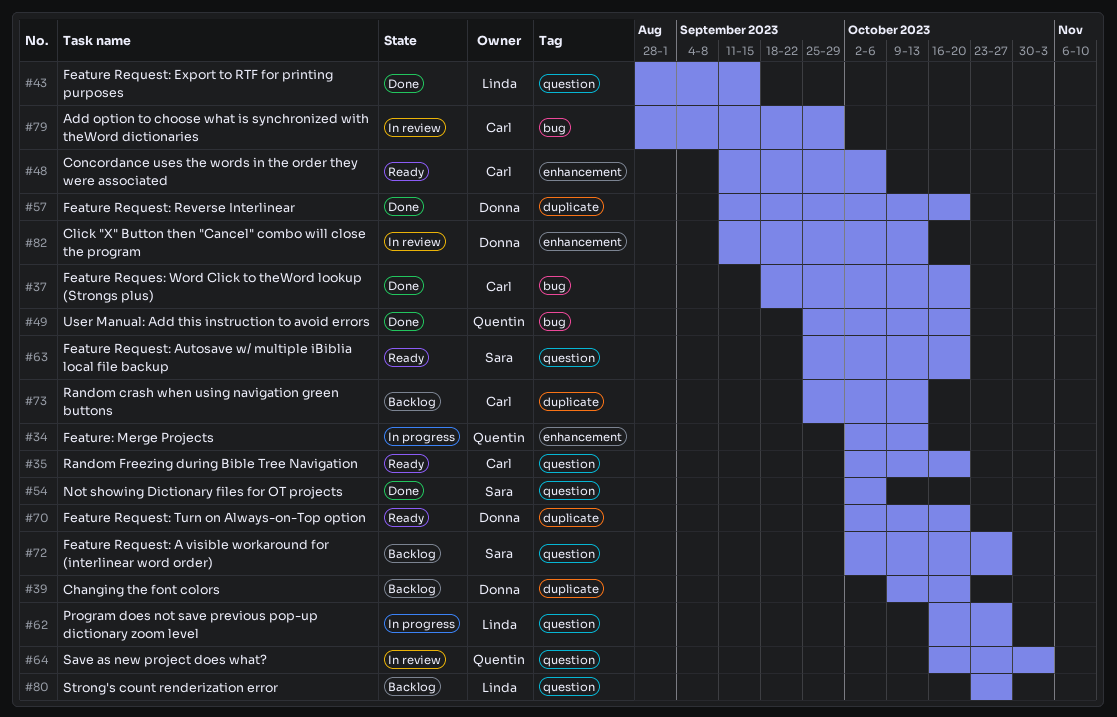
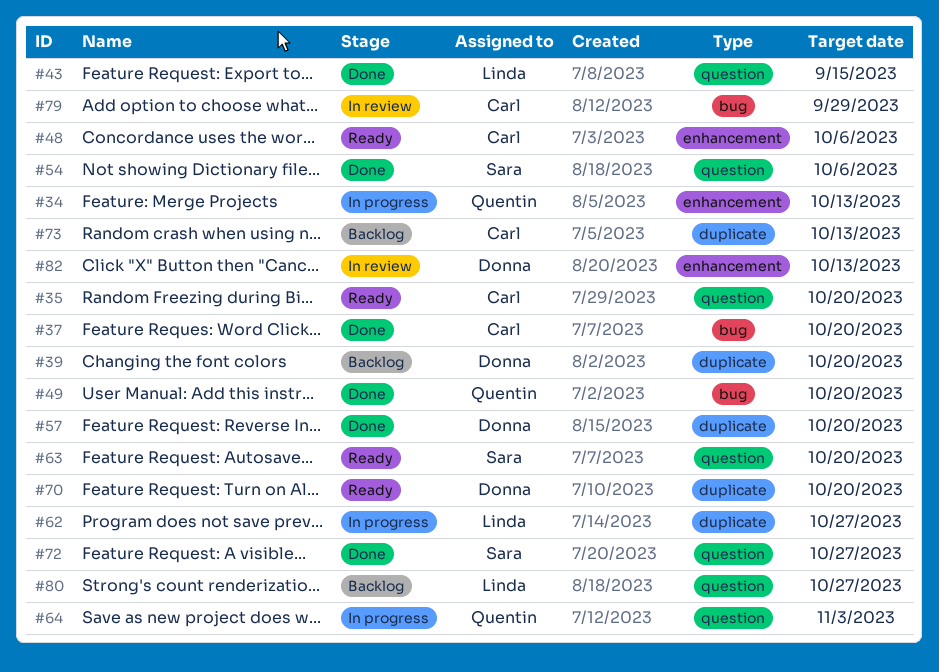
#62, label: question -> duplicate
#64, status: In review -> In progress
#72, status: Backlog -> Done

